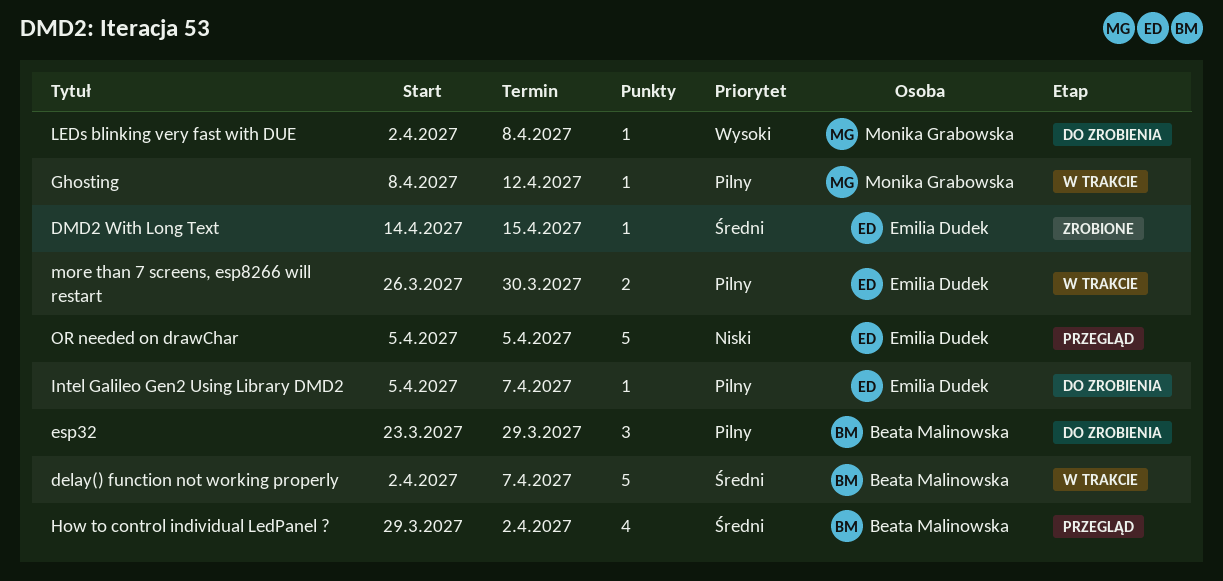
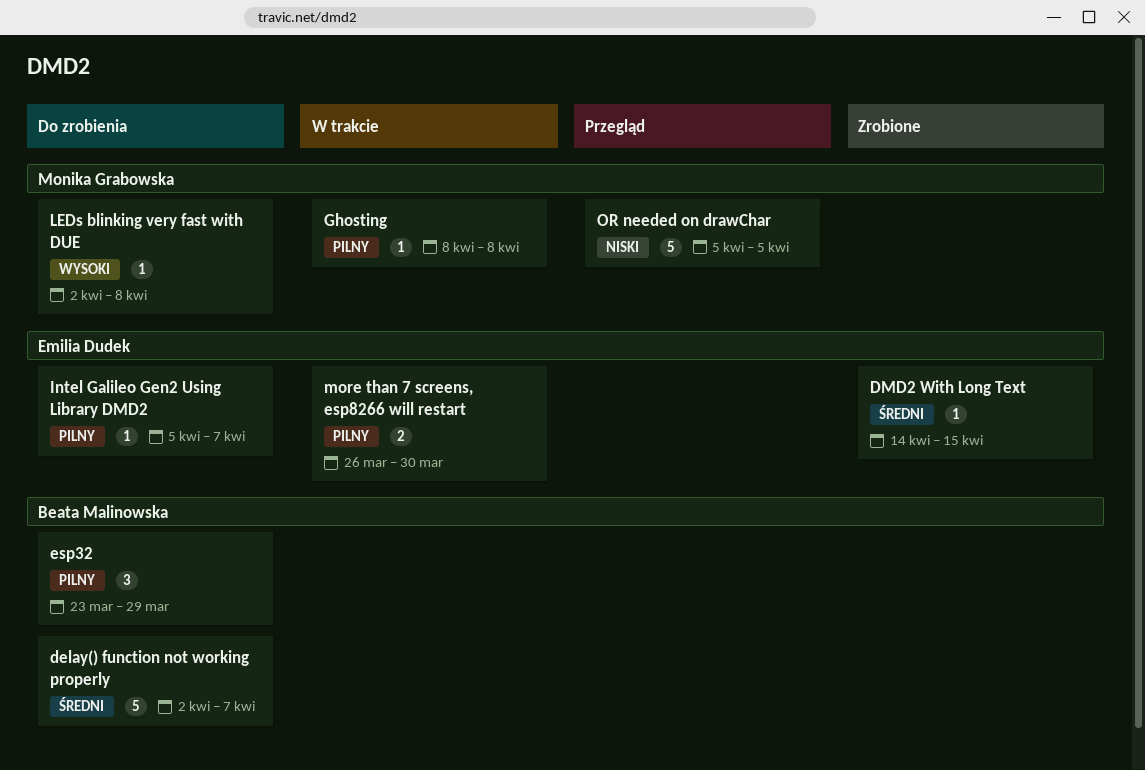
delay() function not working properly, status: W trakcie -> Do zrobienia
Ghosting, due: Apr 12 -> Apr 8
How to control individual LedPanel ?: present -> none
OR needed on drawChar, owner: Emilia Dudek -> Monika Grabowska

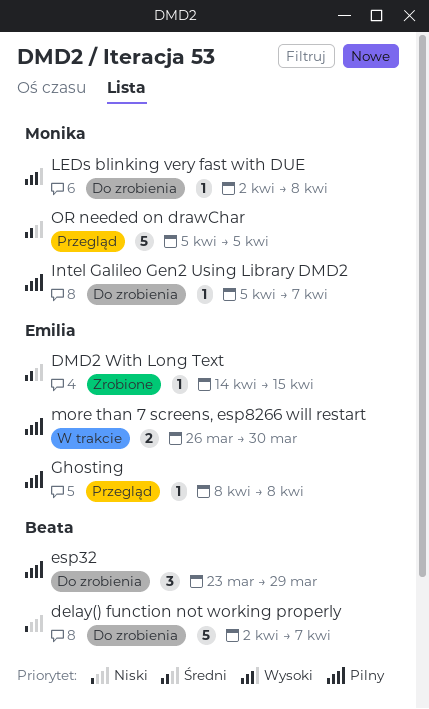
delay() function not working properly, priority: Średni -> Niski
Ghosting, status: W trakcie -> Przegląd
Ghosting, owner: Monika Grabowska -> Emilia Dudek
Intel Galileo Gen2 Using Library DMD2, owner: Emilia Dudek -> Monika Grabowska
OR needed on drawChar, priority: Niski -> Średni

